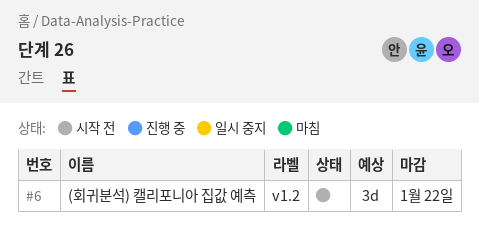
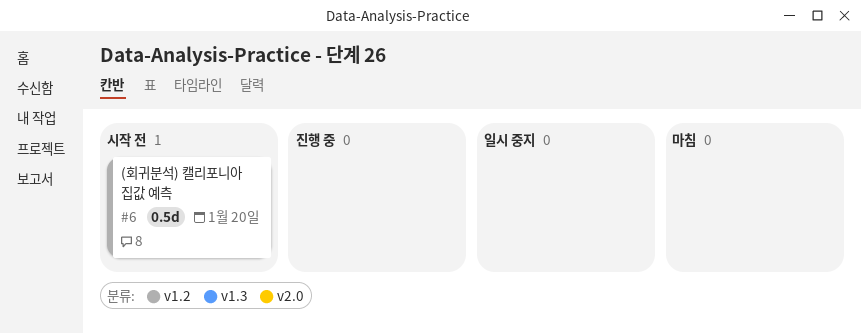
#6, estimate: 3d -> 0.5d
#6, due: Jan 22 -> Jan 20

